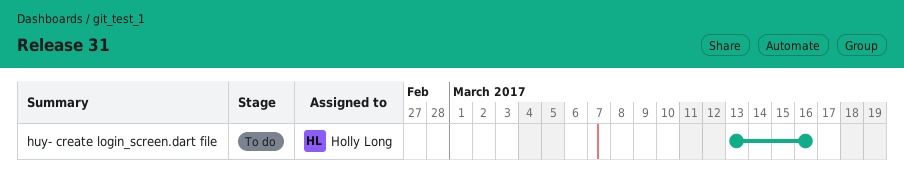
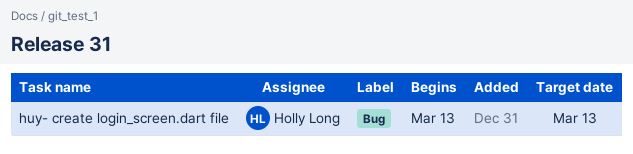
huy- create login_screen.dart file, due: Mar 16 -> Mar 13

